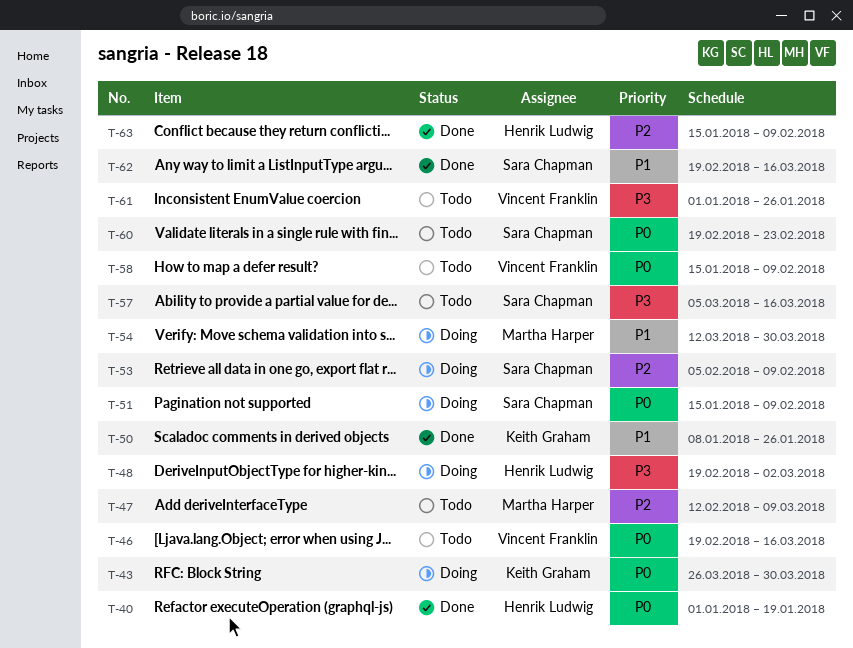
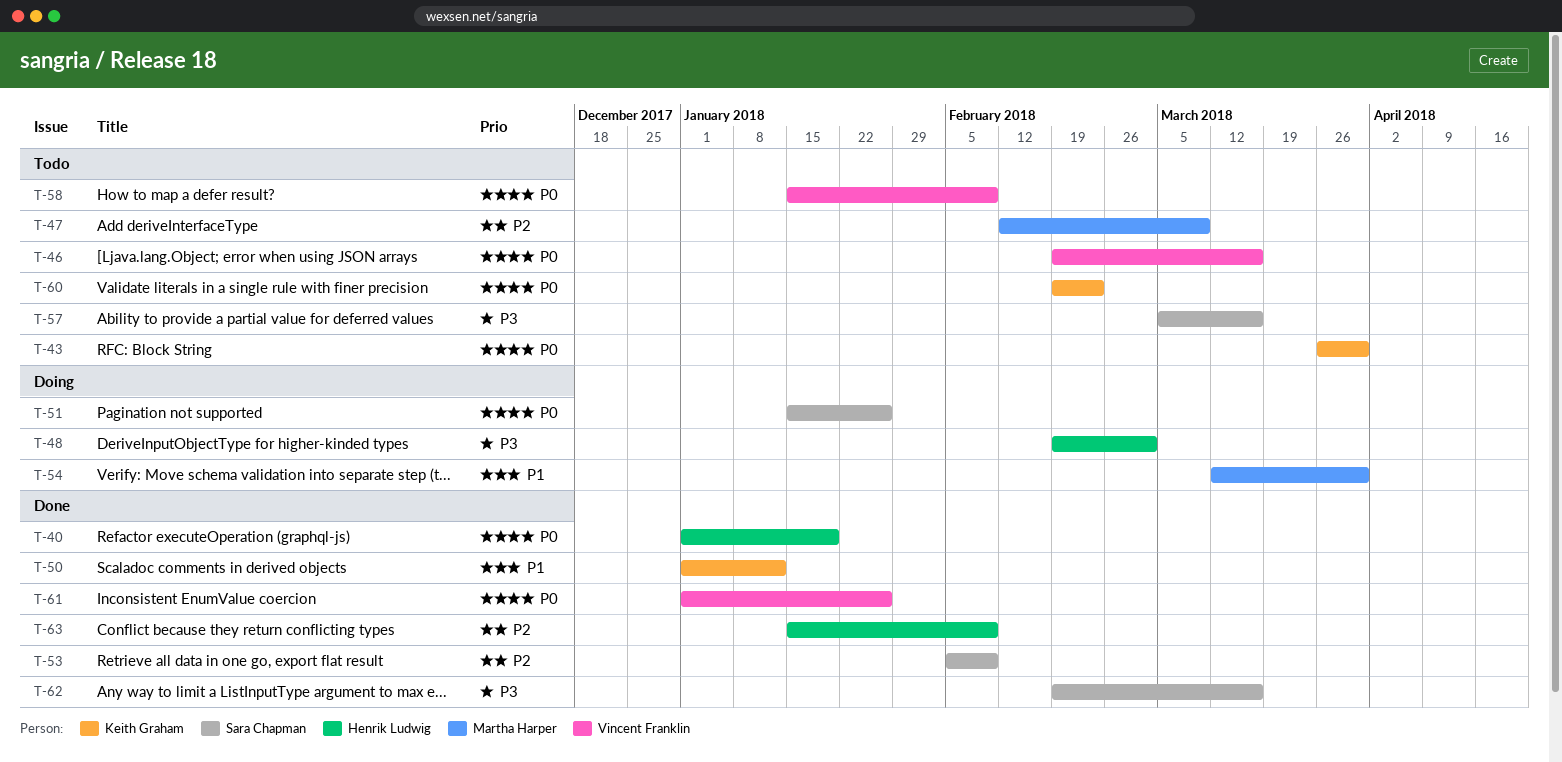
T-43, status: Doing -> Todo
T-50, start: Jan 8 -> Jan 1
T-50, due: Jan 26 -> Jan 12
T-51, due: Feb 9 -> Jan 26
T-53, status: Doing -> Done
T-60, owner: Sara Chapman -> Keith Graham
T-61, status: Todo -> Done
T-61, priority: P3 -> P0
T-62, priority: P1 -> P3

